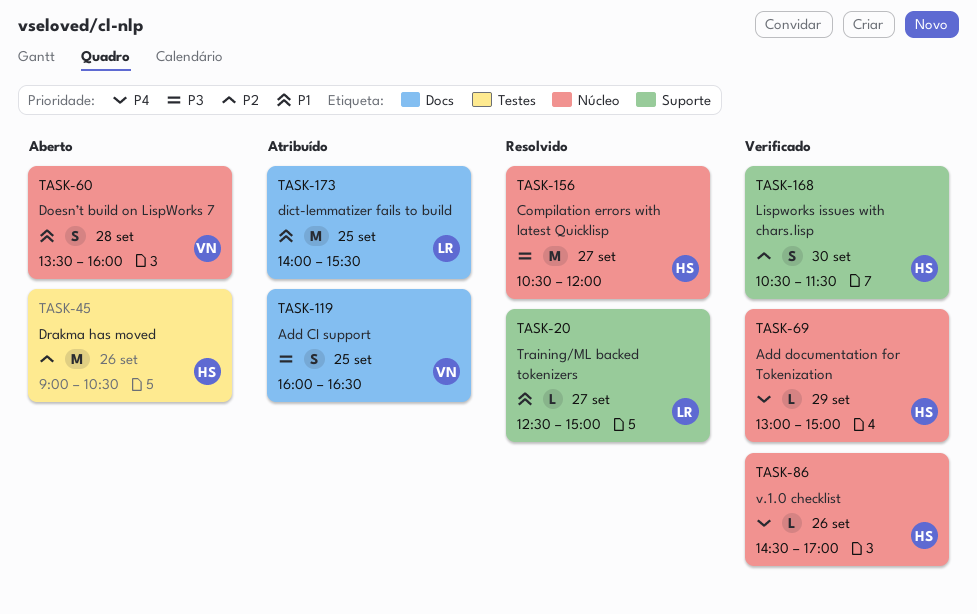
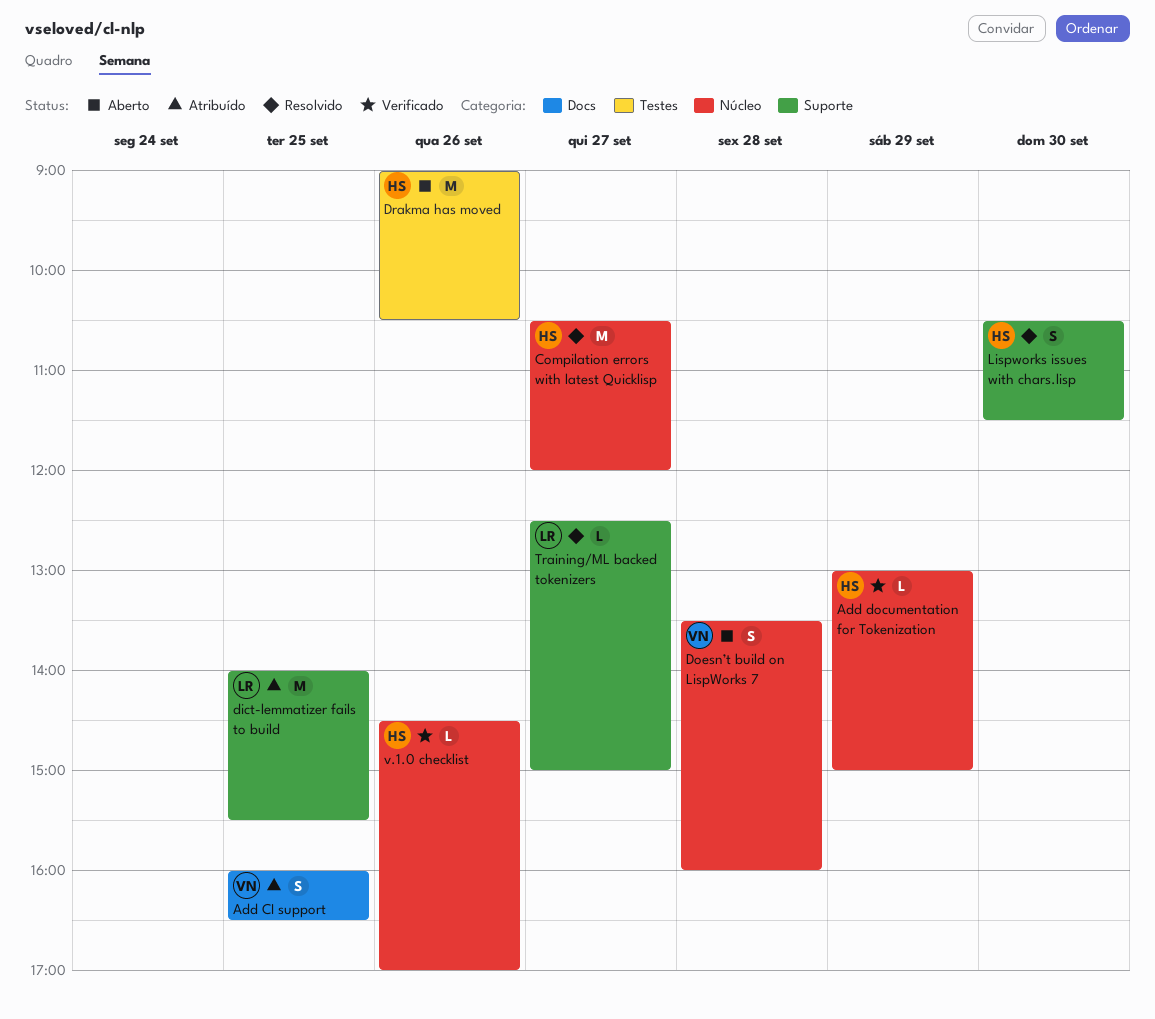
dict-lemmatizer fails to build, label: Docs -> Suporte
Lispworks issues with chars.lisp, status: Verificado -> Resolvido

